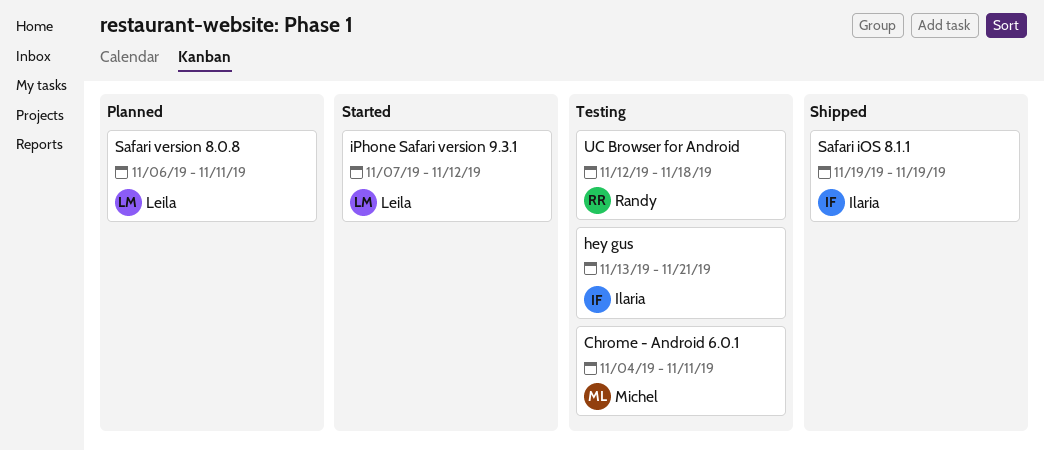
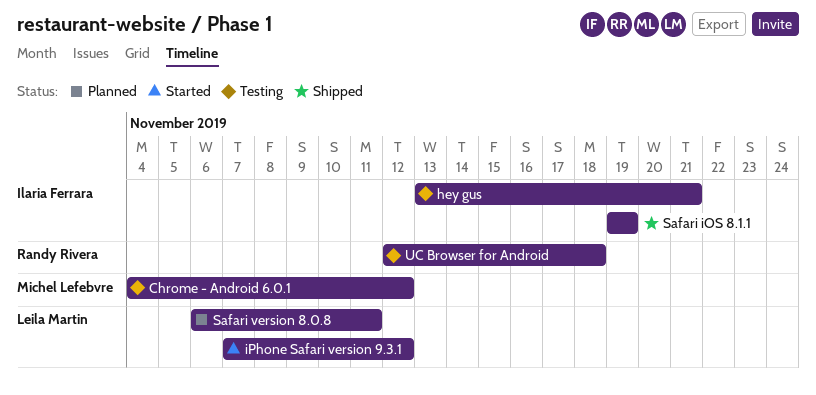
Chrome - Android 6.0.1, due: Nov 11 -> Nov 12

